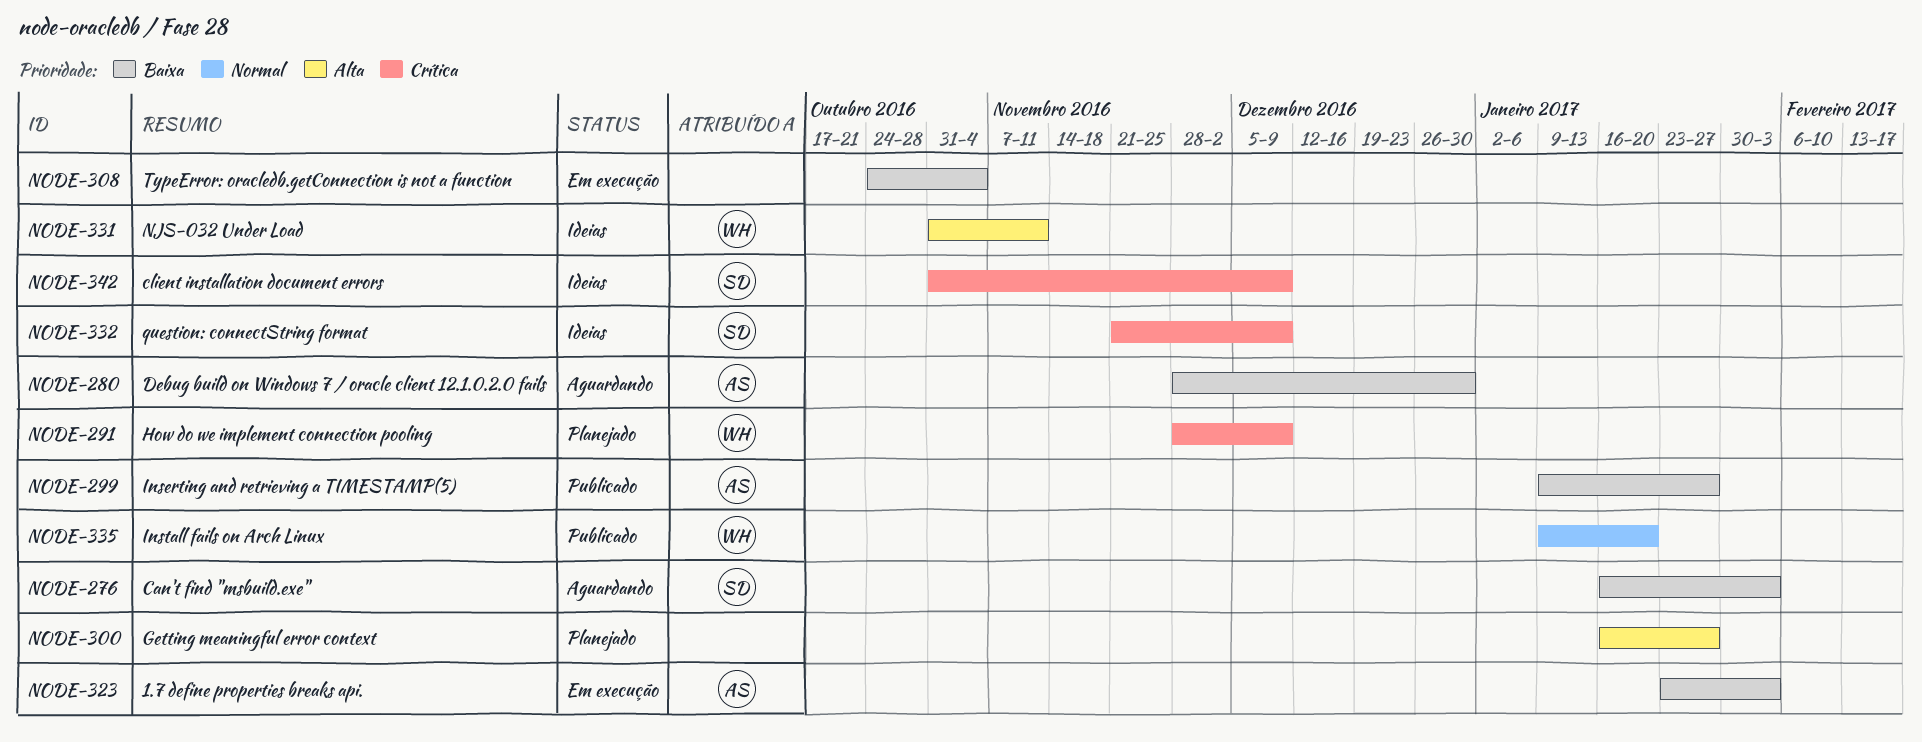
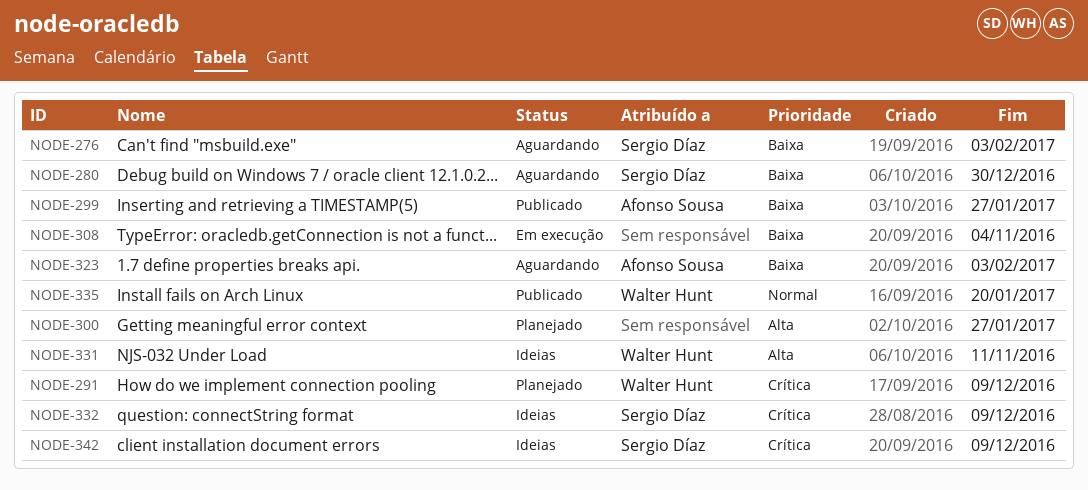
NODE-280, owner: Afonso Sousa -> Sergio Díaz
NODE-323, status: Em execução -> Aguardando

